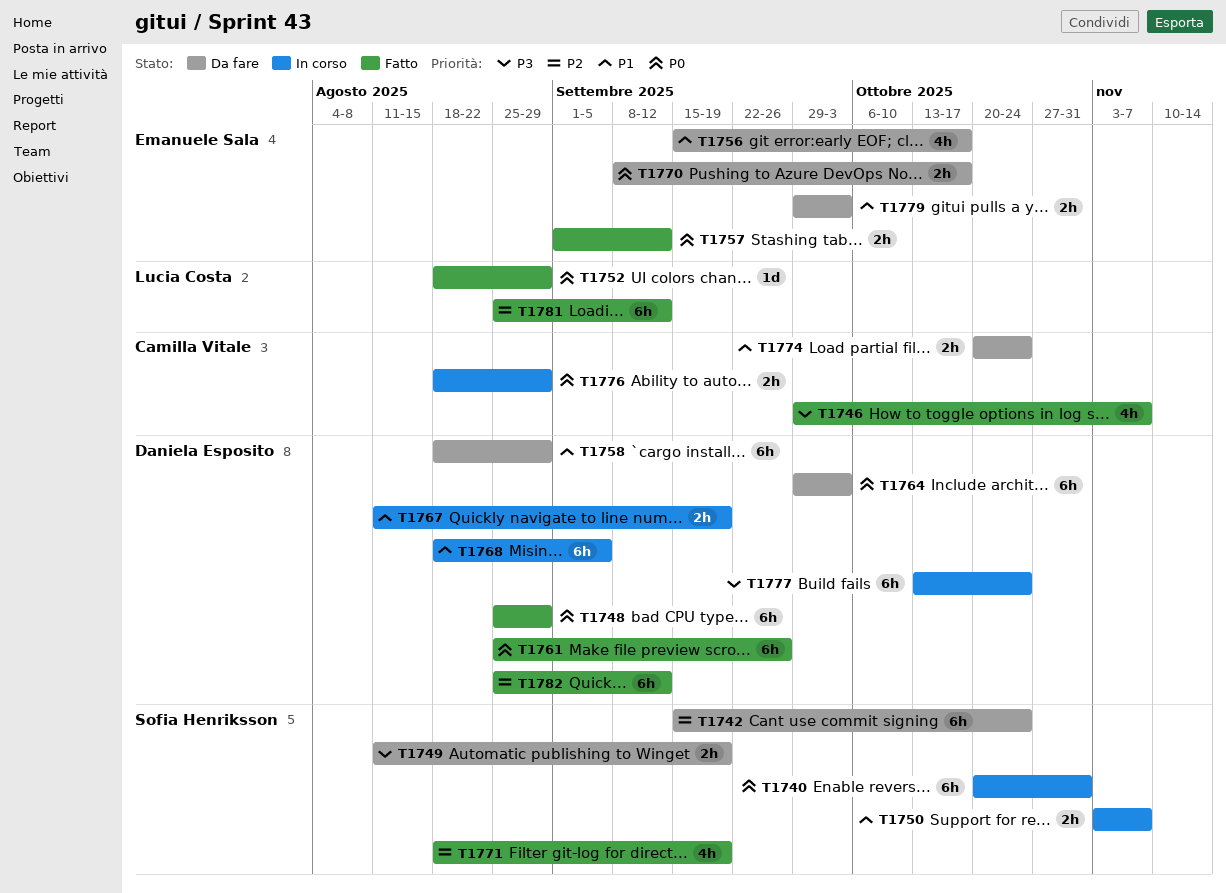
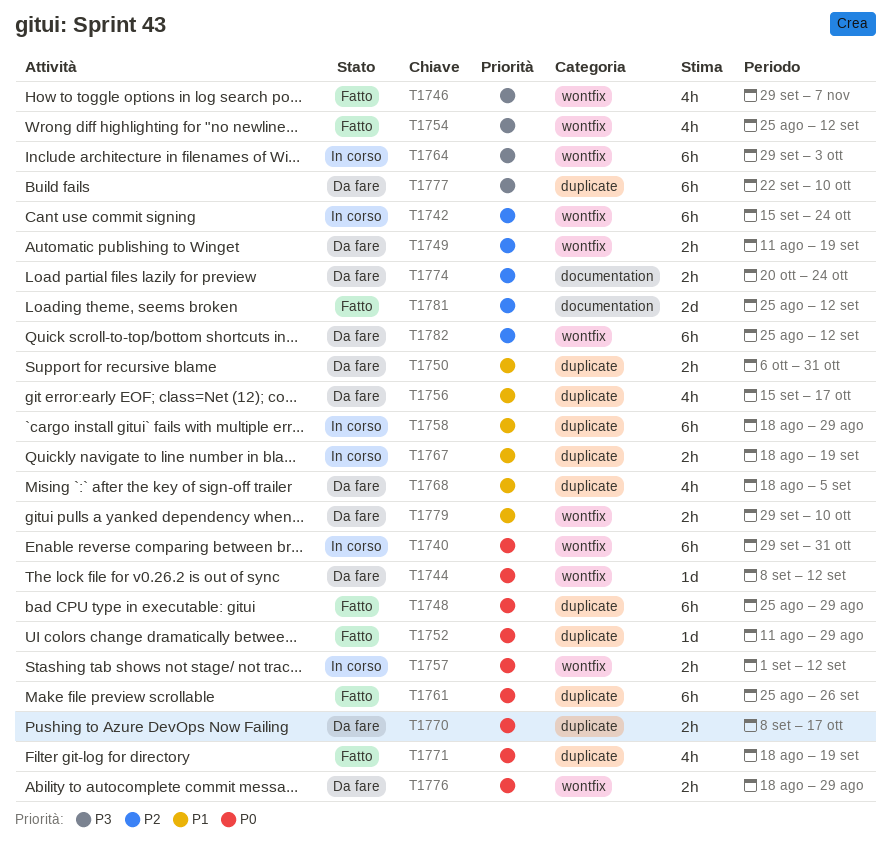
T1740, start: Oct 20 -> Sep 29
T1742, status: Da fare -> In corso
T1744: none -> present
T1749, priority: P3 -> P2
T1750, status: In corso -> Da fare
T1750, start: Nov 3 -> Oct 6
T1750, due: Nov 7 -> Oct 31
T1752, start: Aug 18 -> Aug 11
T1754: none -> present
T1757, status: Fatto -> In corso
T1758, status: Da fare -> In corso
T1764, status: Da fare -> In corso
T1764, priority: P0 -> P3
T1767, start: Aug 11 -> Aug 18
T1768, status: In corso -> Da fare
T1768, estimate: 6h -> 4h
T1771, priority: P2 -> P0
T1774, priority: P1 -> P2
T1776, status: In corso -> Da fare
T1777, status: In corso -> Da fare
T1777, start: Oct 13 -> Sep 22
T1777, due: Oct 24 -> Oct 10
T1779, due: Oct 3 -> Oct 10
T1781, estimate: 6h -> 2d
T1782, status: Fatto -> Da fare

